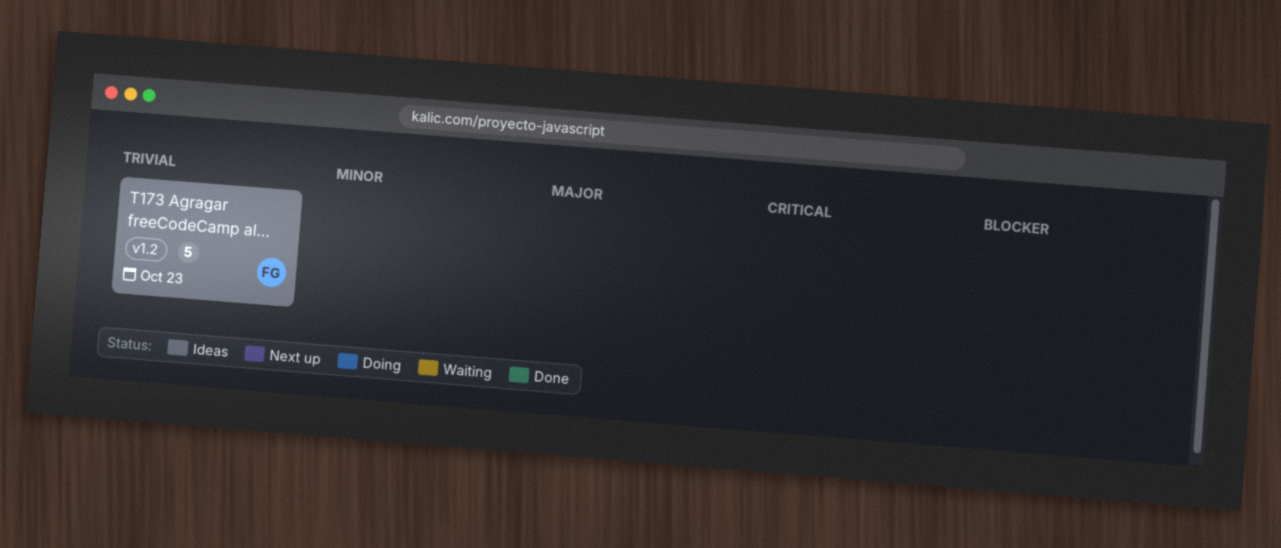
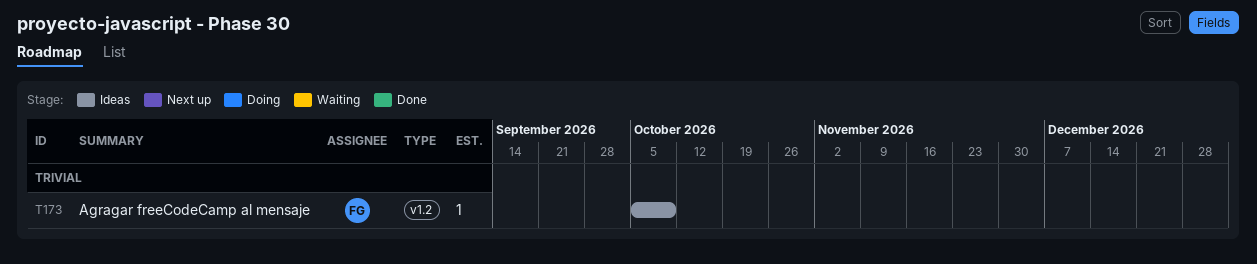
T173, estimate: 5 -> 1
T173, due: Oct 23 -> Oct 9

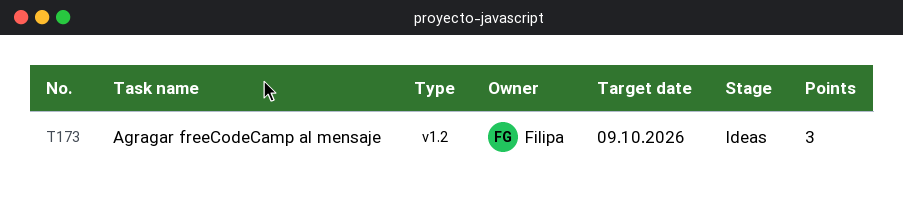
T173, estimate: 1 -> 3

